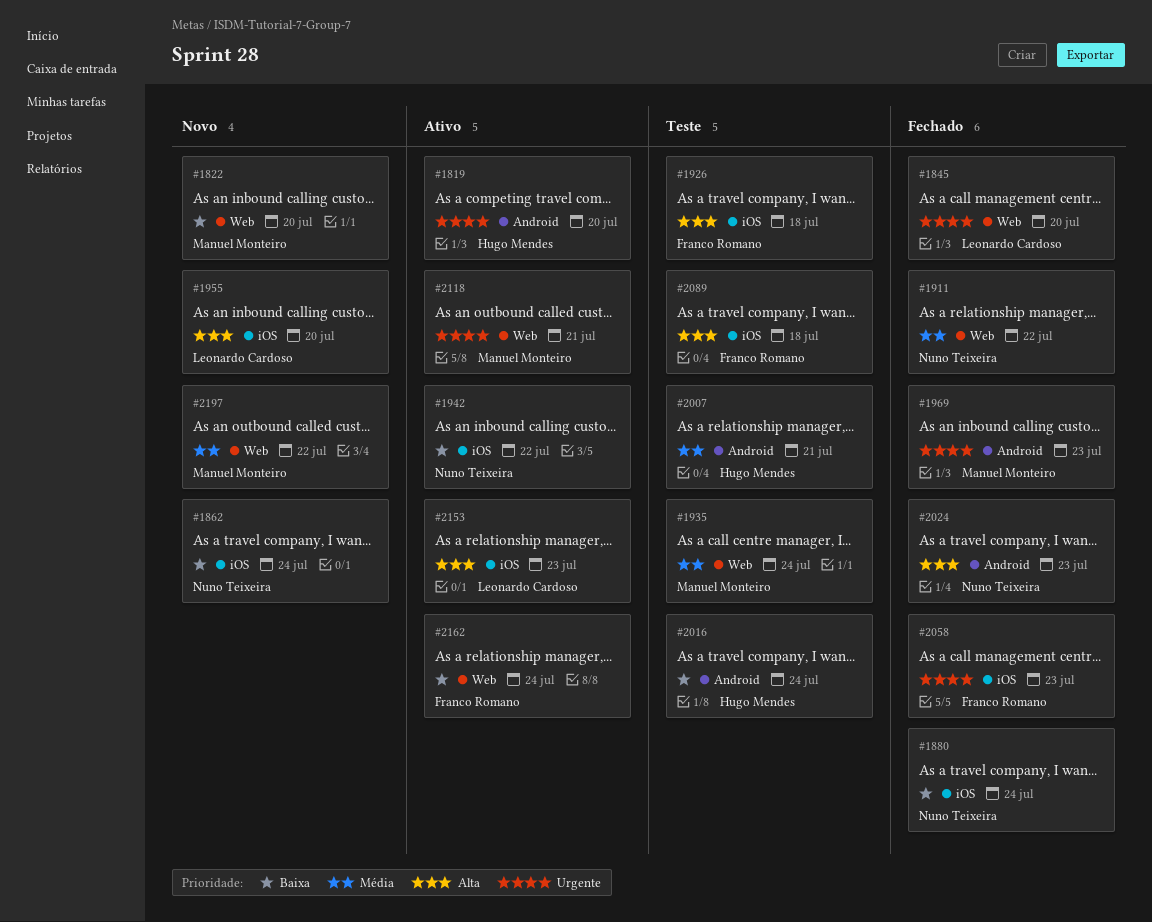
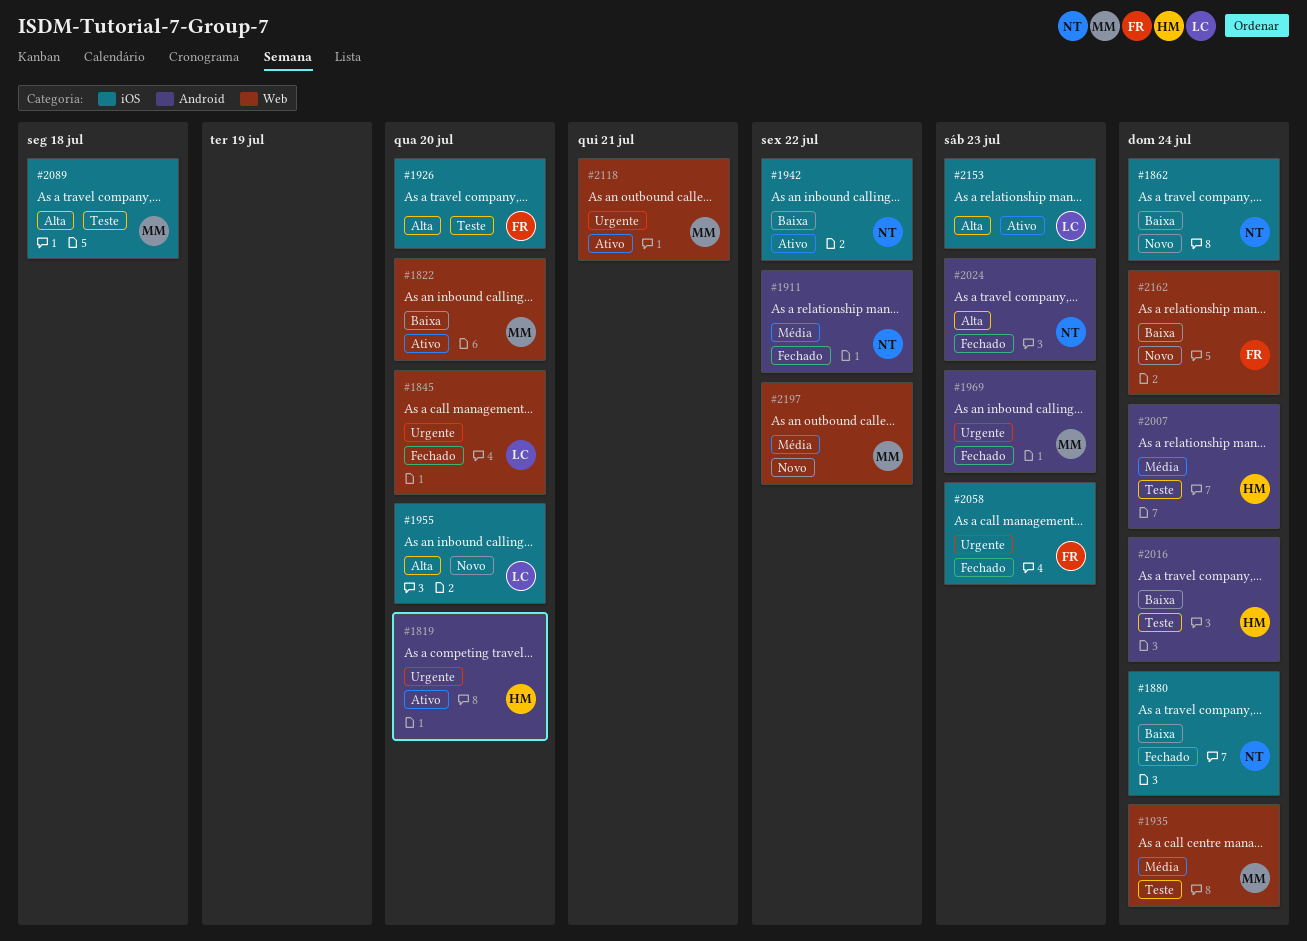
#1822, status: Novo -> Ativo
#1911, label: Web -> Android
#1926, due: Jul 18 -> Jul 20
#2007, due: Jul 21 -> Jul 24
#2089, owner: Franco Romano -> Manuel Monteiro
#2162, status: Ativo -> Novo

